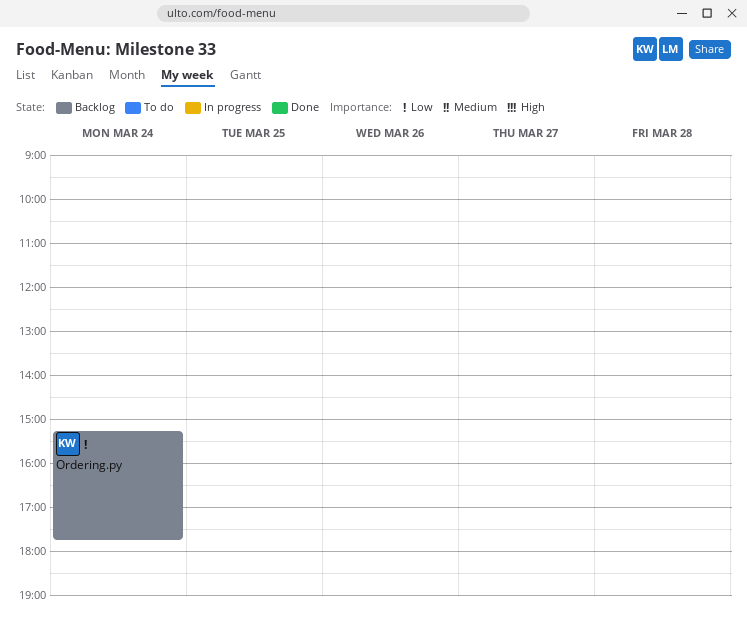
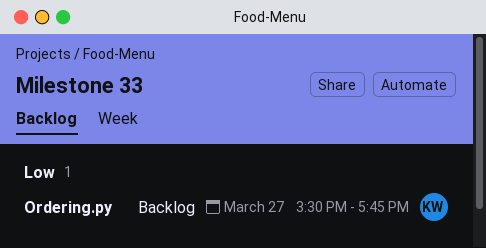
Ordering.py, day: Mar 24 -> Mar 27
Ordering.py, begins: 15:15 -> 15:30

